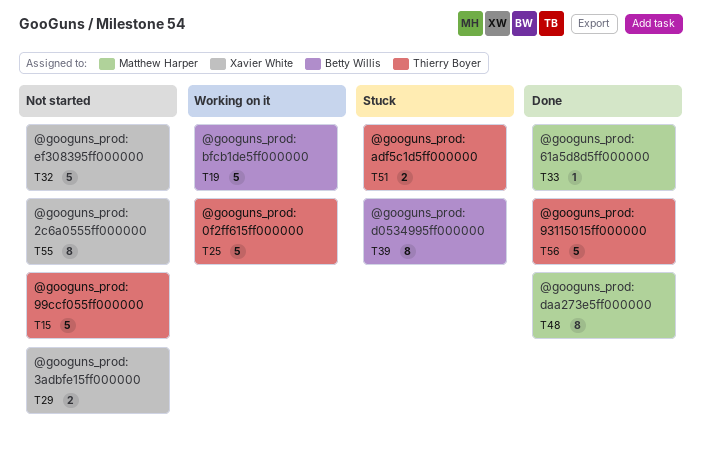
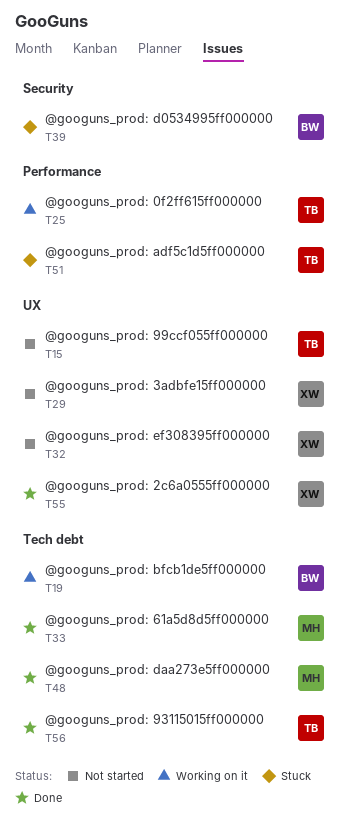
T55, status: Not started -> Done

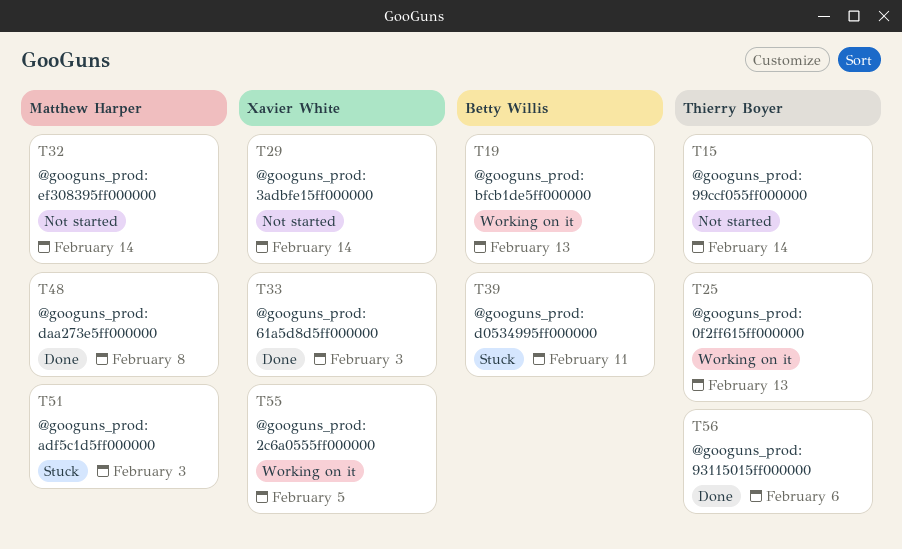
T32, owner: Xavier White -> Matthew Harper
T33, owner: Matthew Harper -> Xavier White
T51, owner: Thierry Boyer -> Matthew Harper
T55, status: Done -> Working on it

